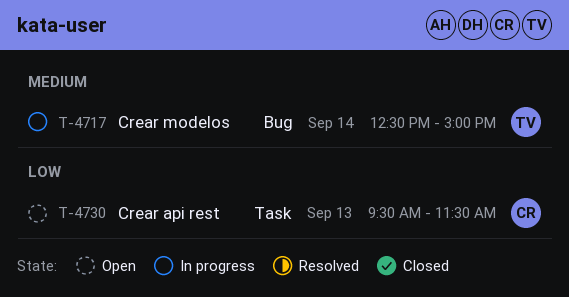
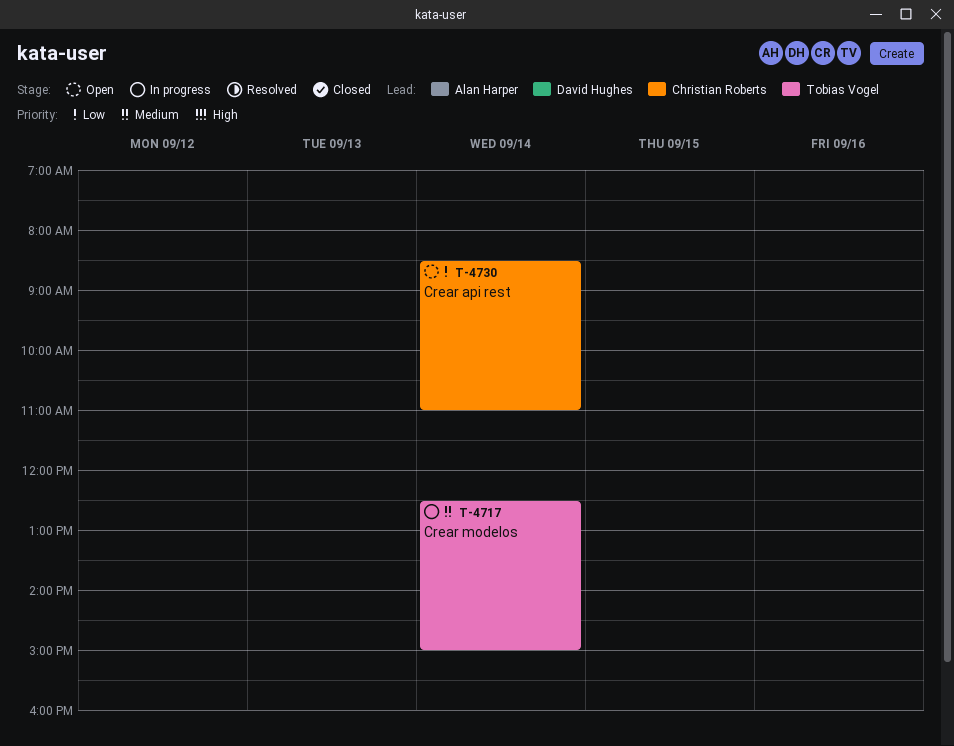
T-4730, day: Sep 13 -> Sep 14
T-4730, begins: 09:30 -> 08:30
T-4730, ends: 11:30 -> 11:00

